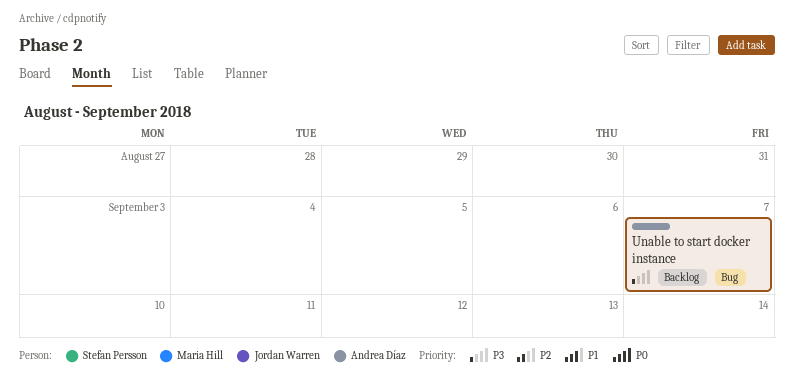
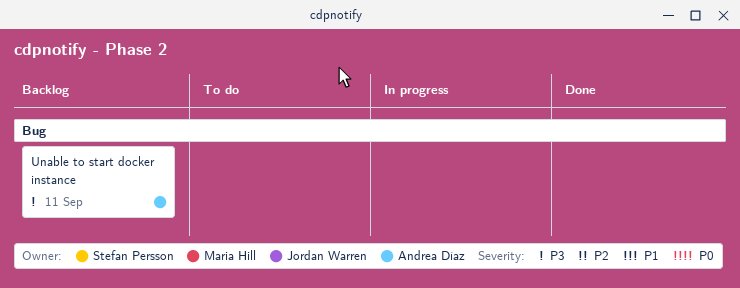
Unable to start docker instance, due: Sep 7 -> Sep 11

